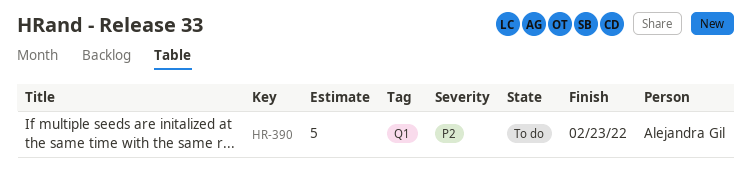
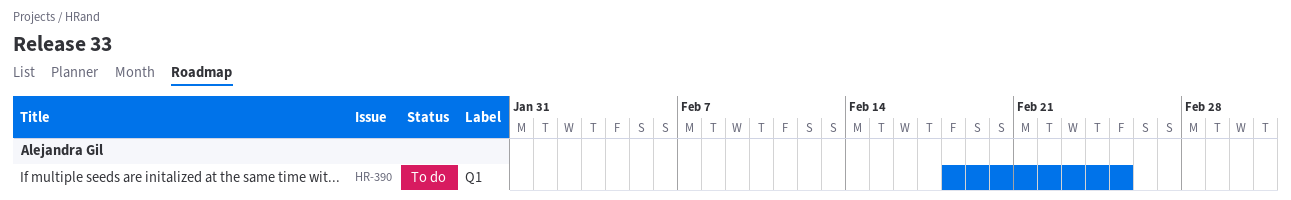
HR-390, due: Feb 23 -> Feb 25

